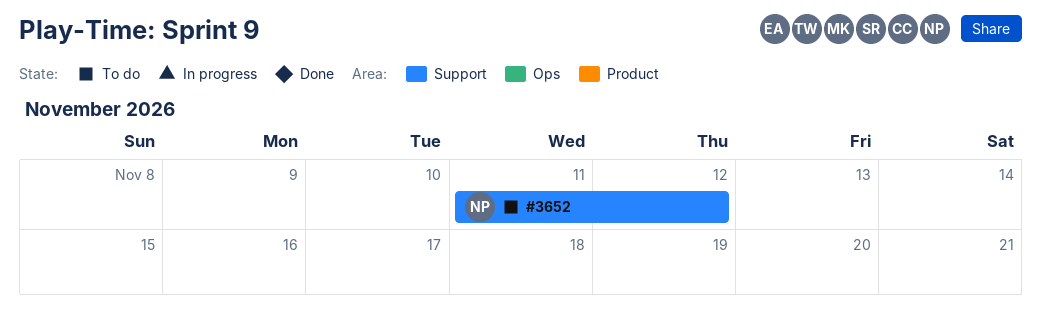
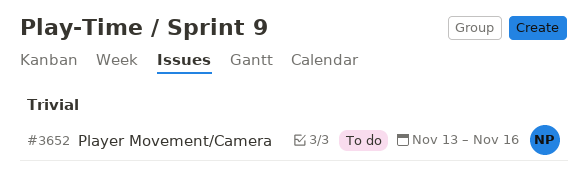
#3652, start: Nov 11 -> Nov 13
#3652, due: Nov 12 -> Nov 16

